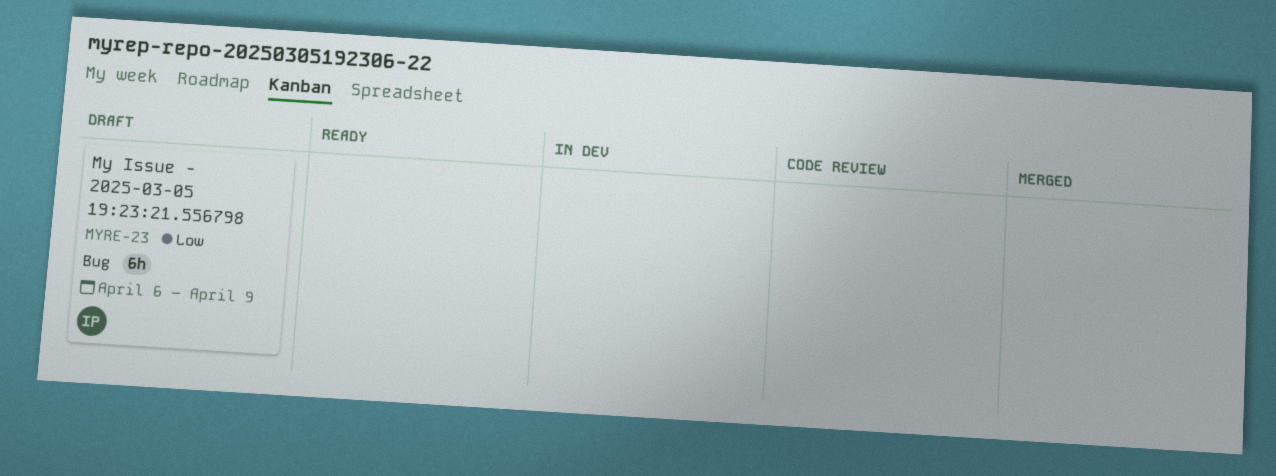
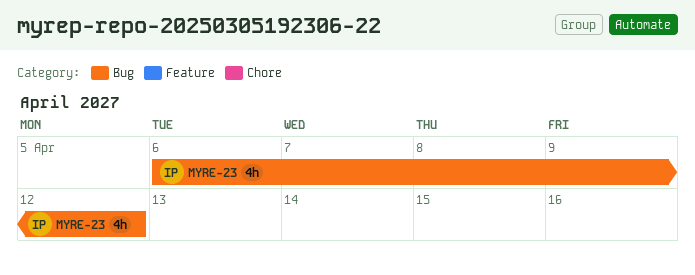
MYRE-23, estimate: 6h -> 4h
MYRE-23, due: Apr 9 -> Apr 12

